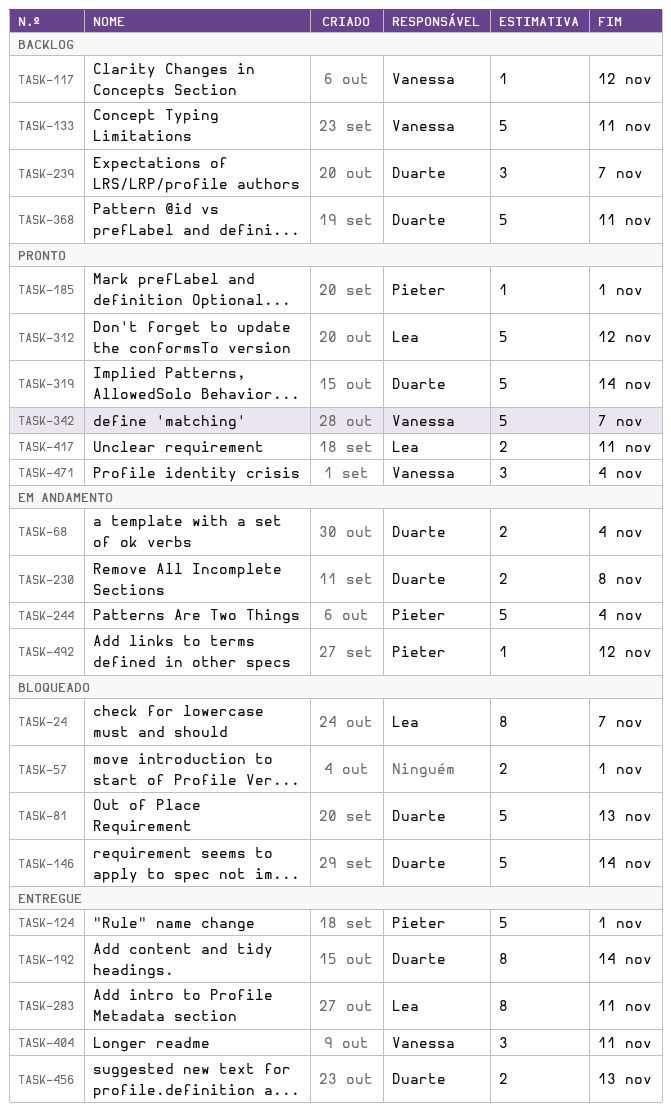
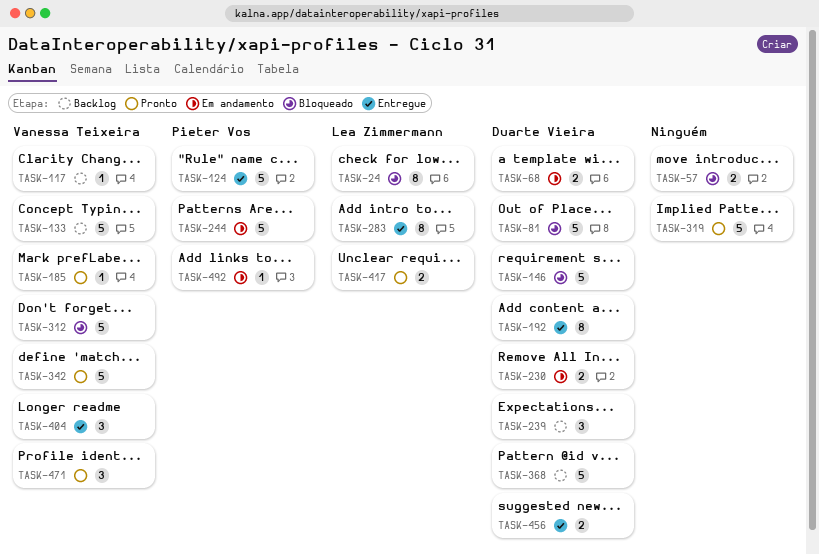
TASK-185, owner: Pieter Vos -> Vanessa Teixeira
TASK-312, status: Pronto -> Bloqueado
TASK-312, owner: Lea Zimmermann -> Vanessa Teixeira
TASK-319, owner: Duarte Vieira -> none

